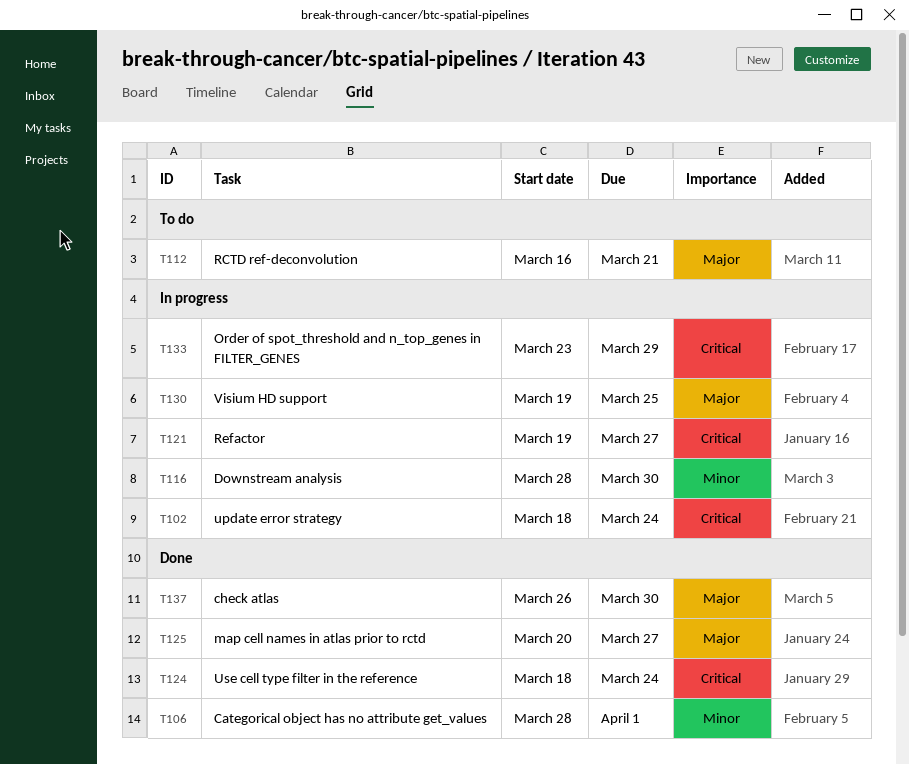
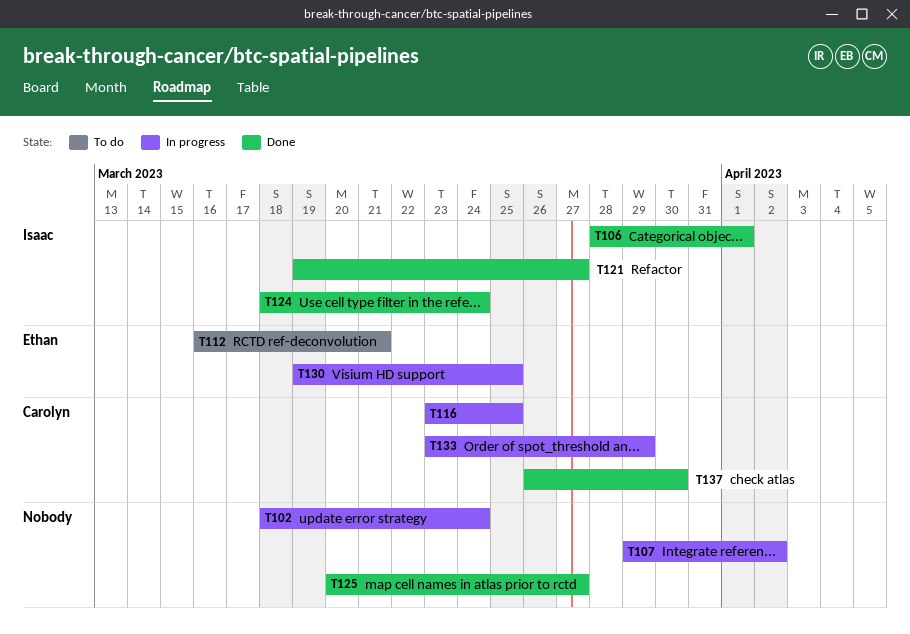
T107: none -> present
T116, start: Mar 28 -> Mar 23
T116, due: Mar 30 -> Mar 25
T121, status: In progress -> Done

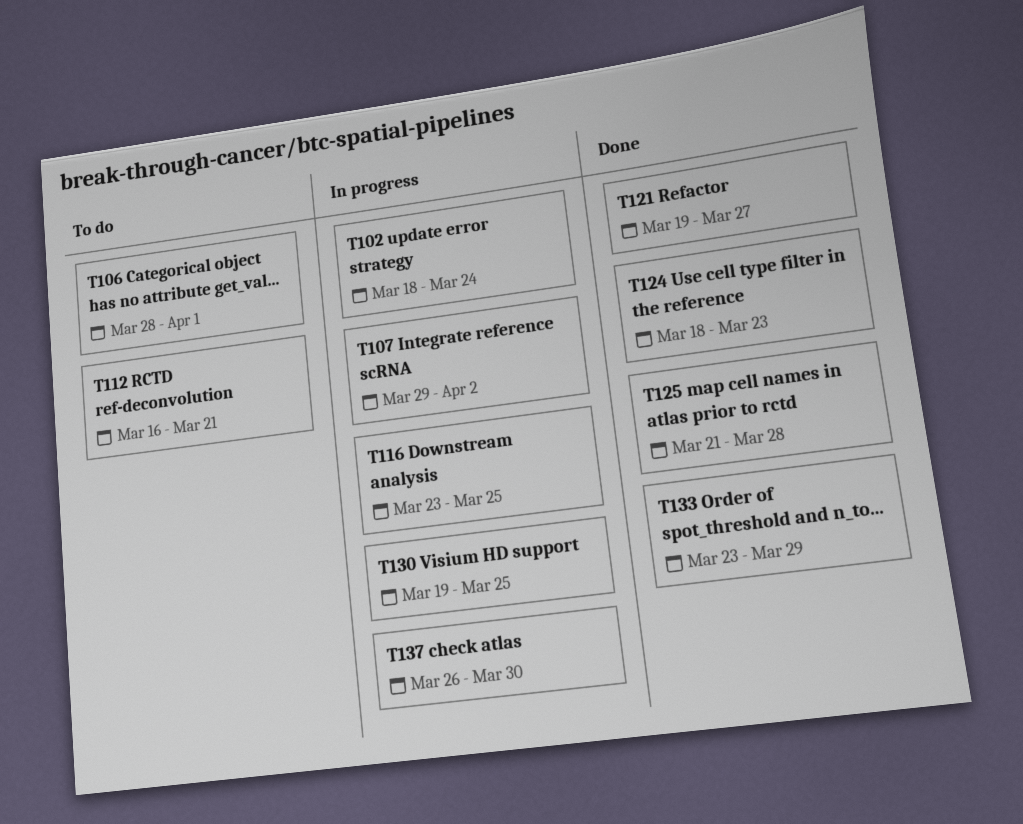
T106, status: Done -> To do
T124, due: Mar 24 -> Mar 23
T125, start: Mar 20 -> Mar 21
T125, due: Mar 27 -> Mar 28
T133, status: In progress -> Done
T137, status: Done -> In progress

